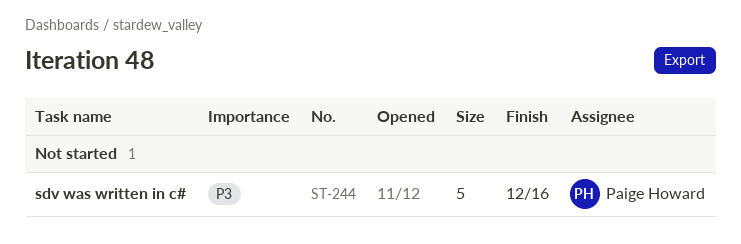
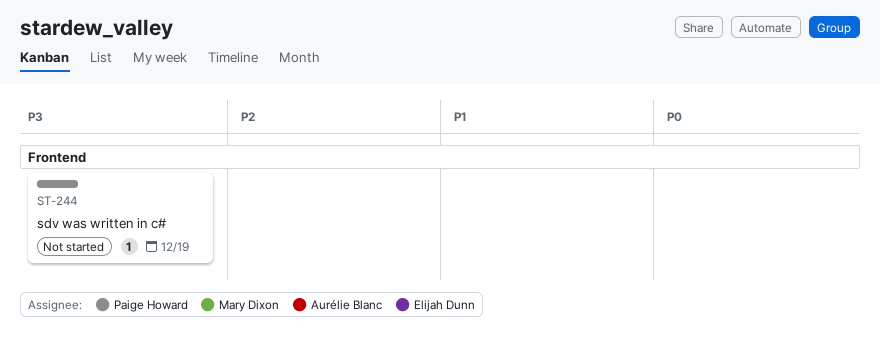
ST-244, estimate: 5 -> 1
ST-244, due: Dec 16 -> Dec 19

